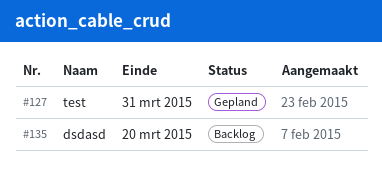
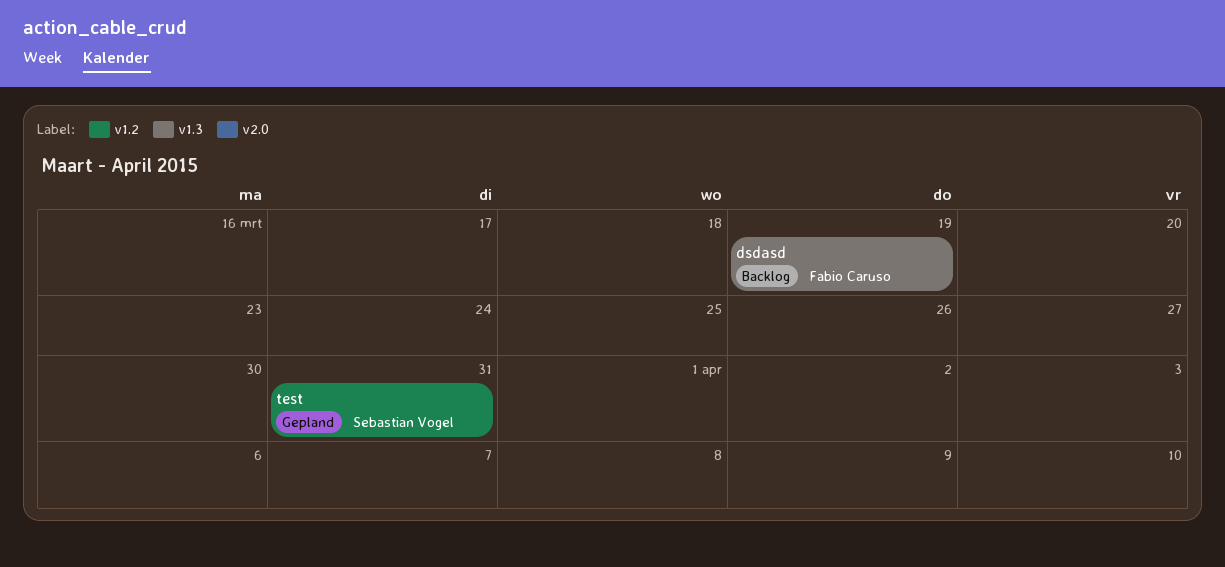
dsdasd, due: Mar 20 -> Mar 19

